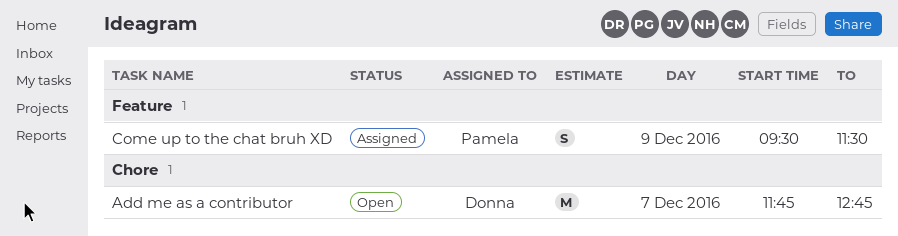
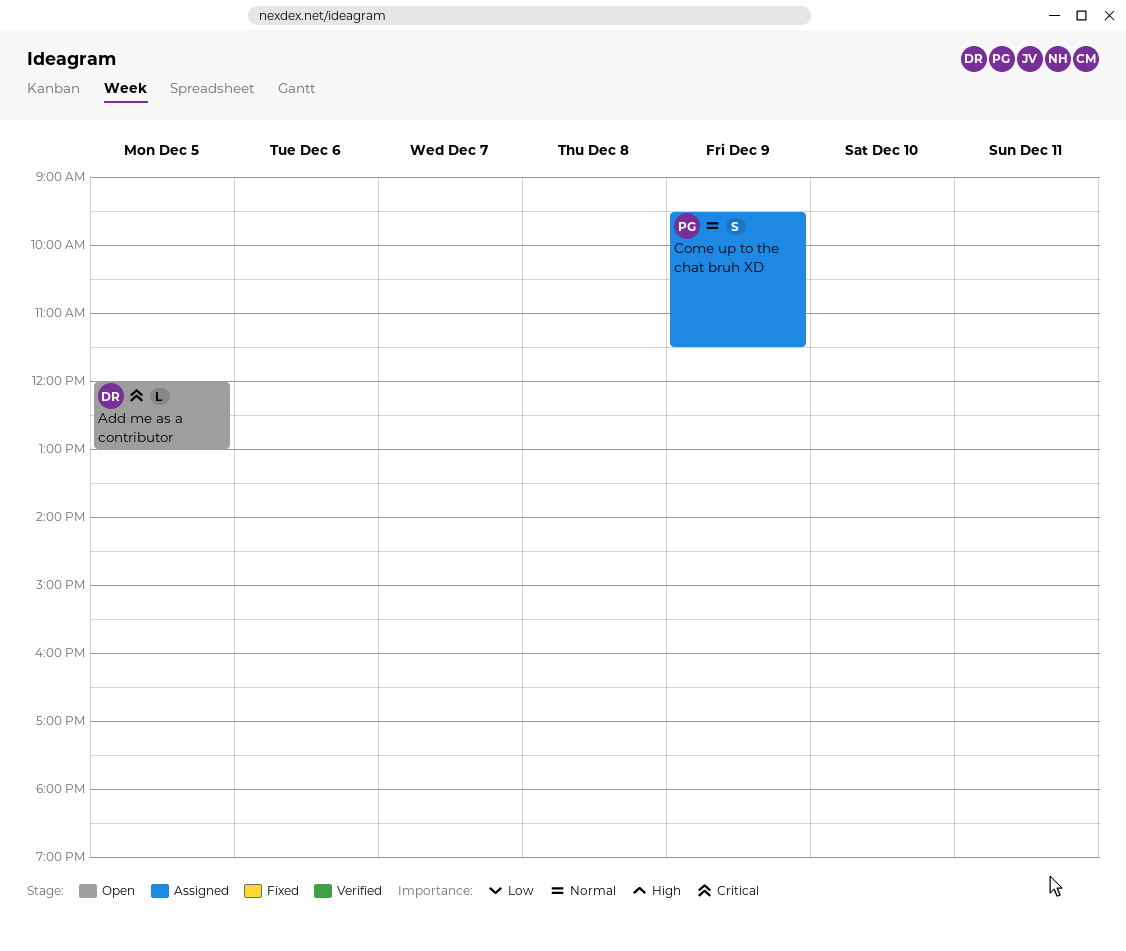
Add me as a contributor, estimate: M -> L
Add me as a contributor, day: Dec 7 -> Dec 5
Add me as a contributor, begins: 11:45 -> 12:00
Add me as a contributor, ends: 12:45 -> 13:00

